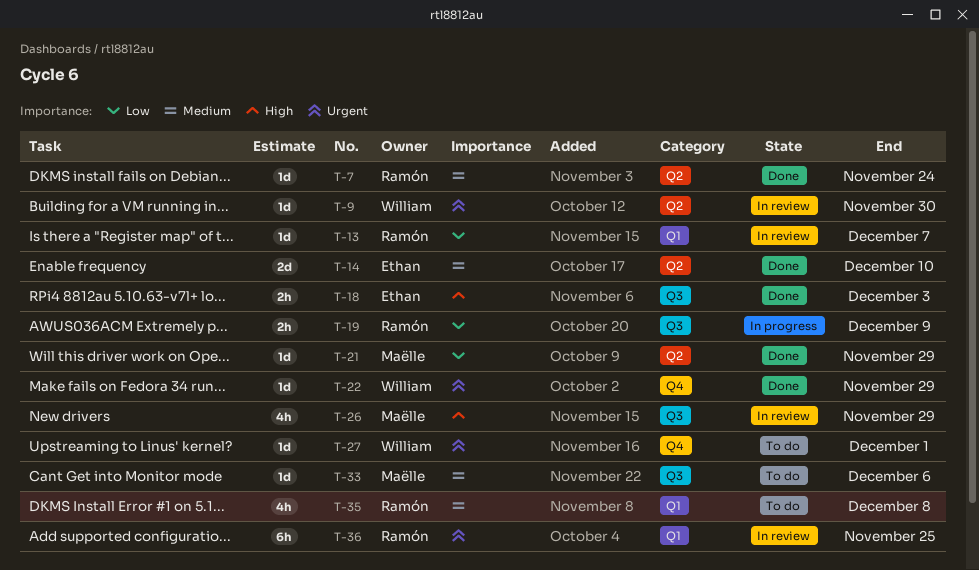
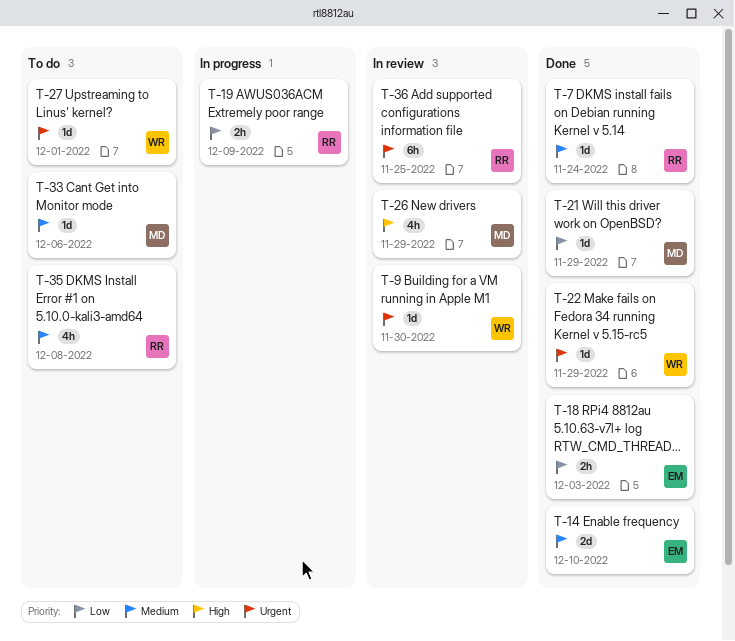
T-13: present -> none
T-18, priority: High -> Low

